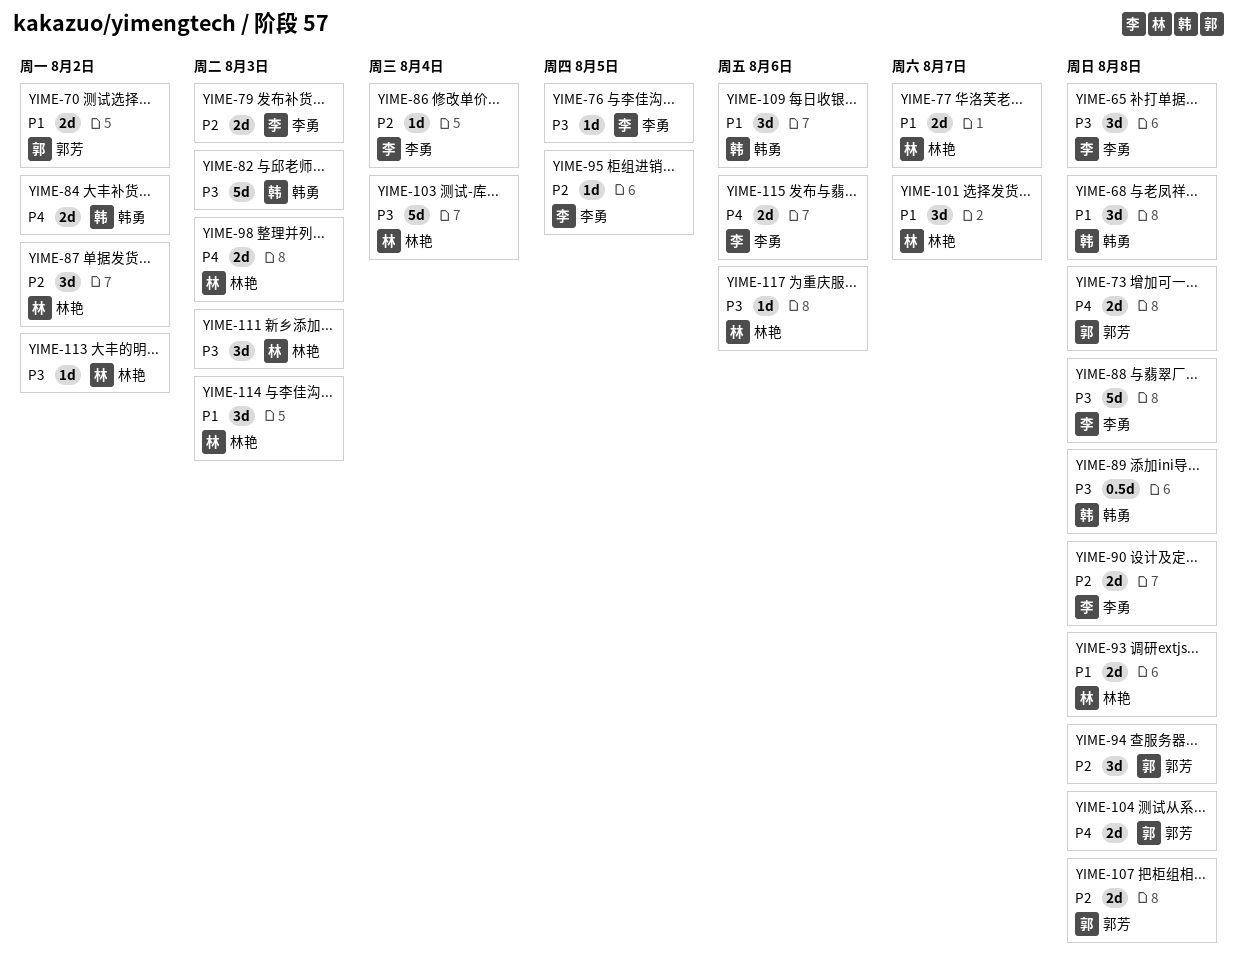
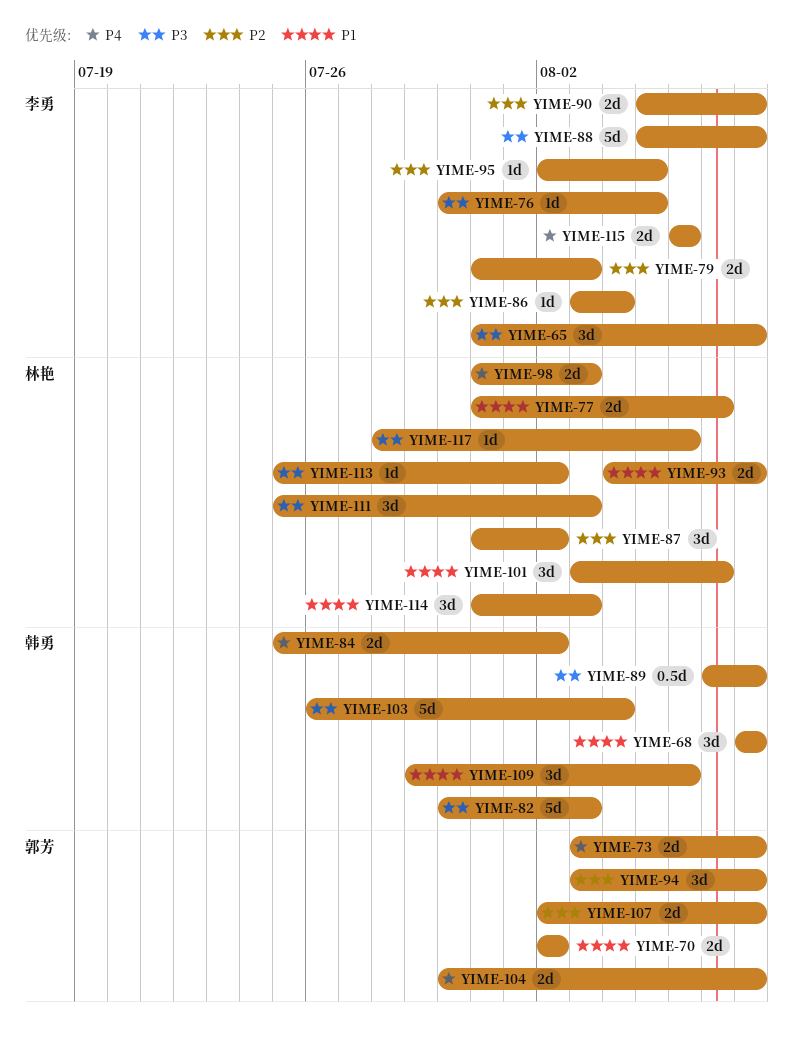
YIME-103, owner: 林艳 -> 韩勇

